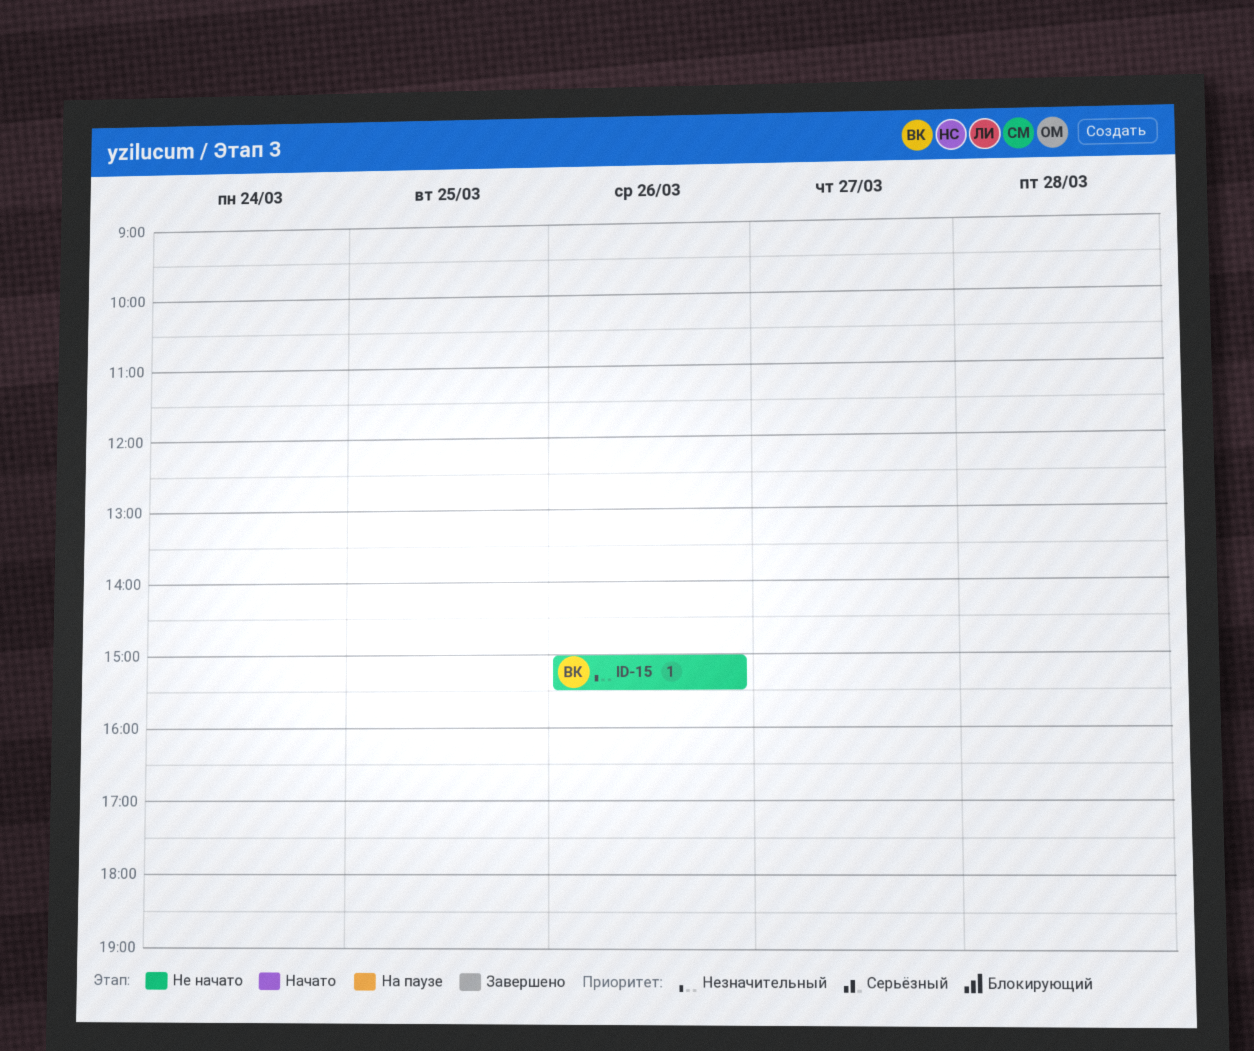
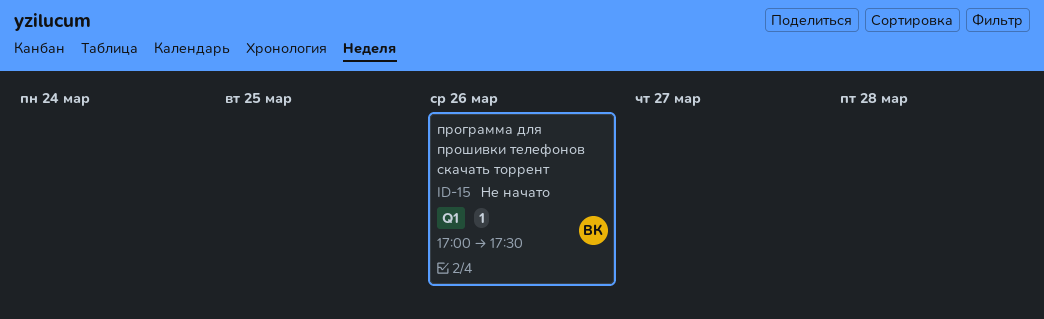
ID-15, begins: 15:00 -> 17:00
ID-15, ends: 15:30 -> 17:30

